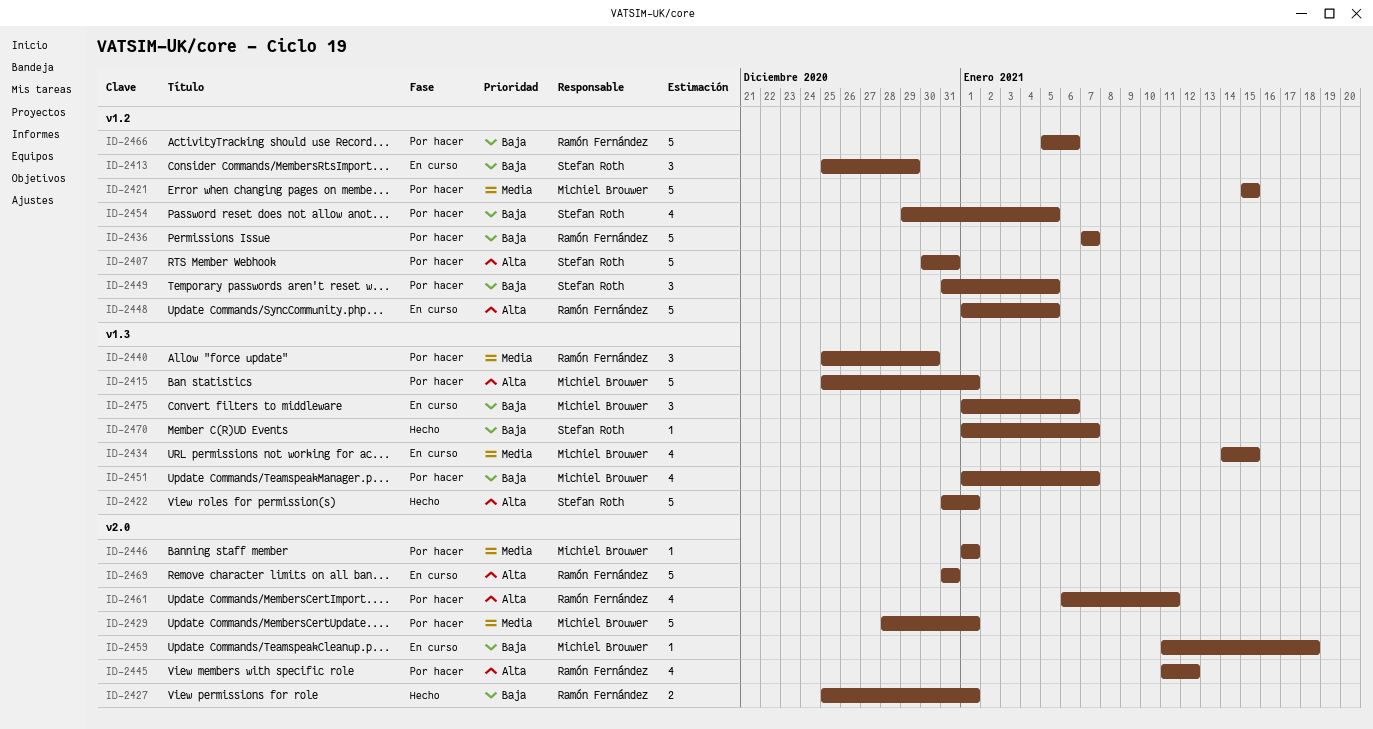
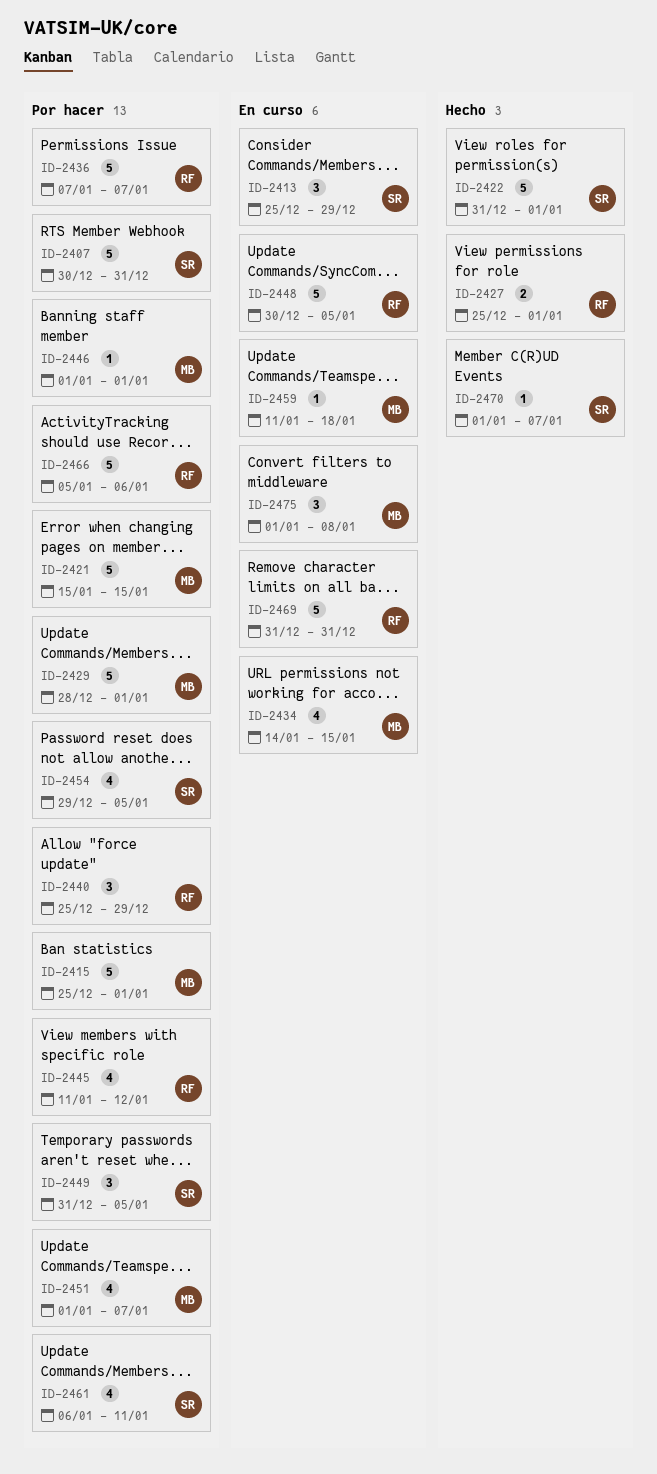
ID-2440, due: Dec 30 -> Dec 29
ID-2448, start: Jan 1 -> Dec 30
ID-2461, owner: Ramón Fernández -> Stefan Roth
ID-2475, due: Jan 6 -> Jan 8

